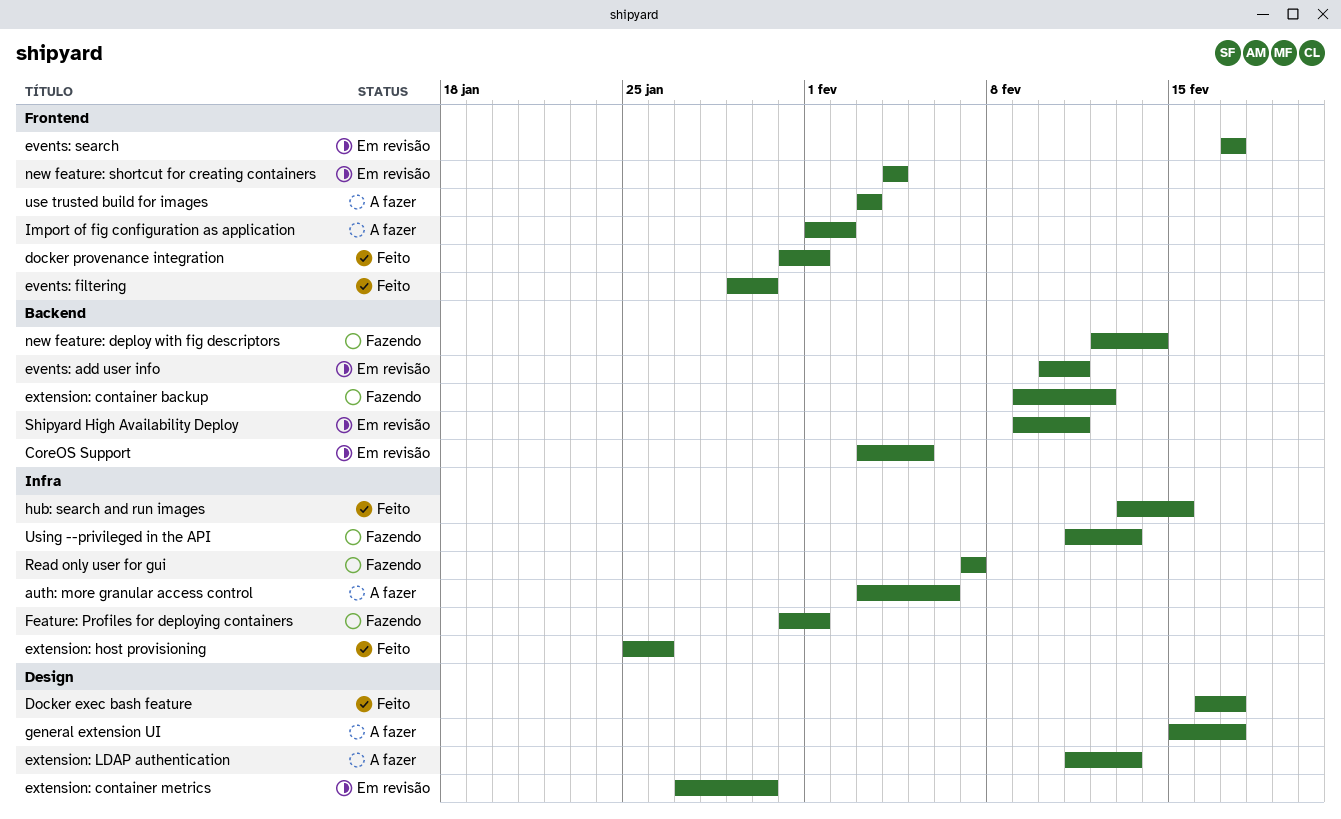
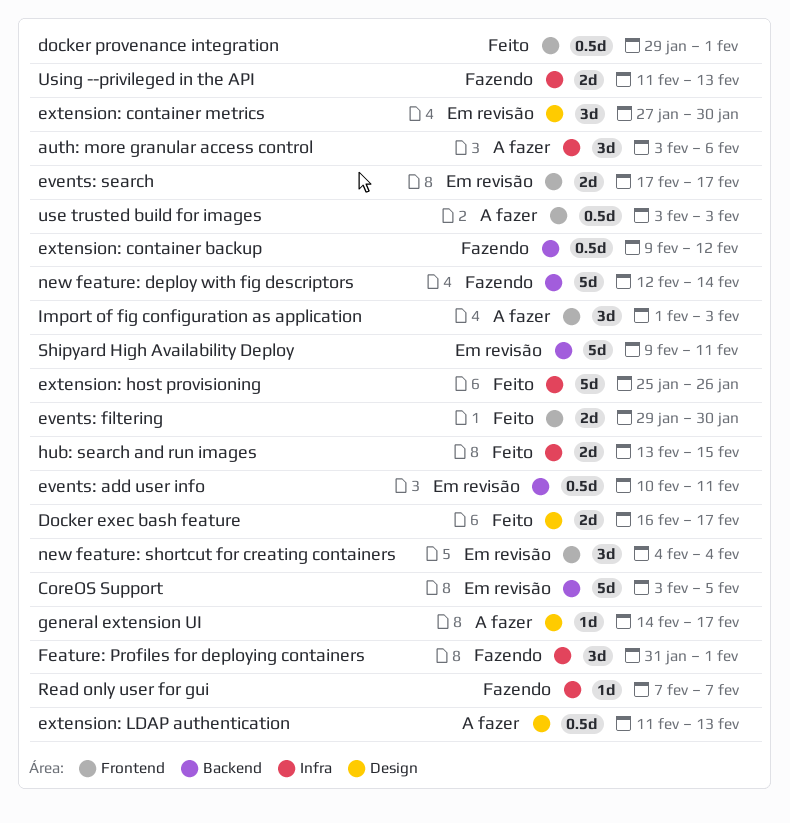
docker provenance integration, start: Jan 31 -> Jan 29
general extension UI, start: Feb 15 -> Feb 14
Import of fig configuration as application, due: Feb 2 -> Feb 3

